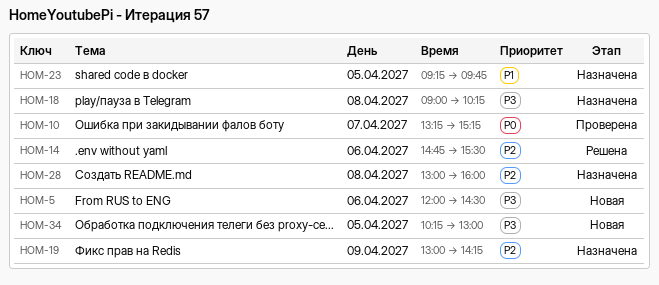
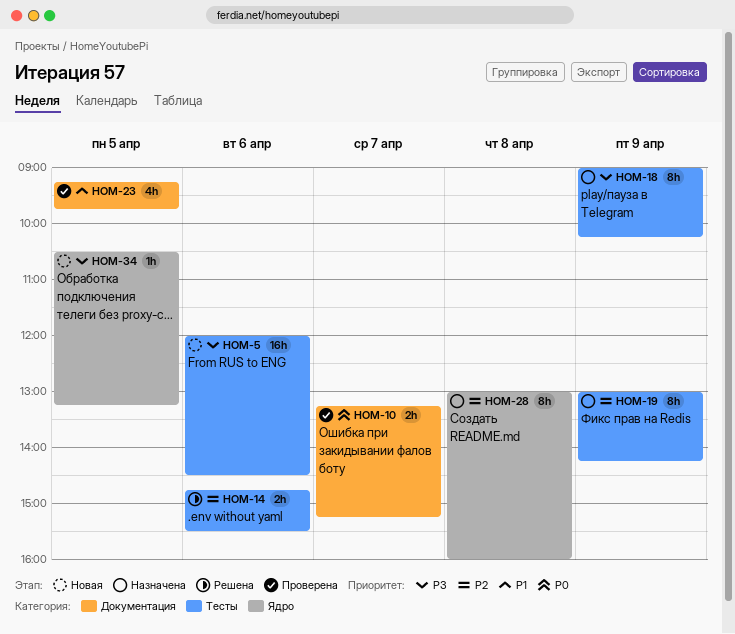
HOM-18, day: Apr 8 -> Apr 9
HOM-23, status: Назначена -> Проверена
HOM-34, begins: 10:15 -> 10:30
HOM-34, ends: 13:00 -> 13:15

